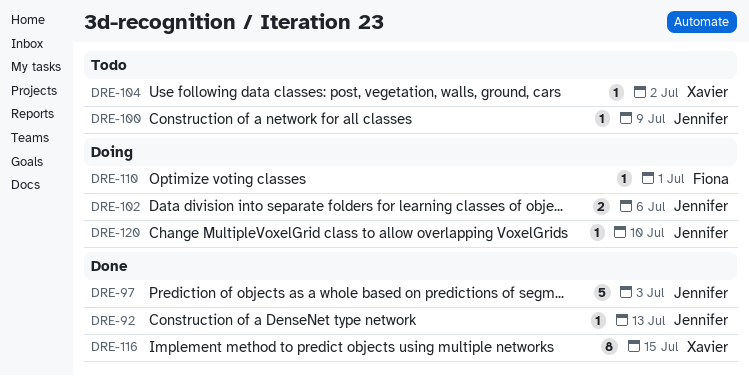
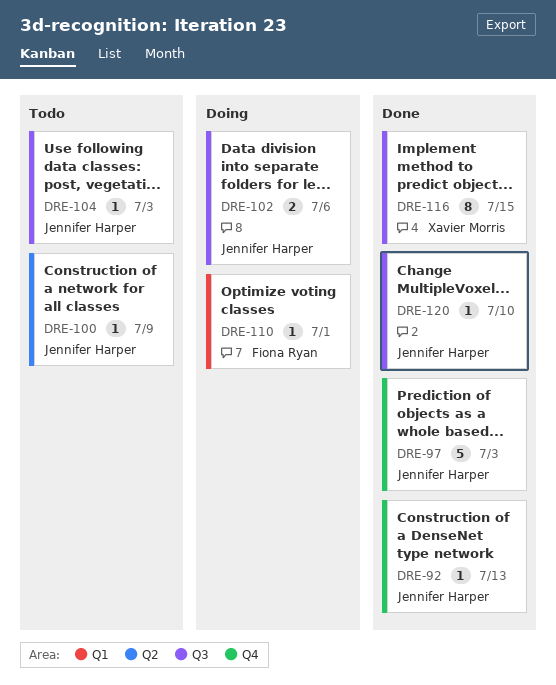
DRE-104, owner: Xavier Morris -> Jennifer Harper
DRE-104, due: Jul 2 -> Jul 3
DRE-120, status: Doing -> Done

